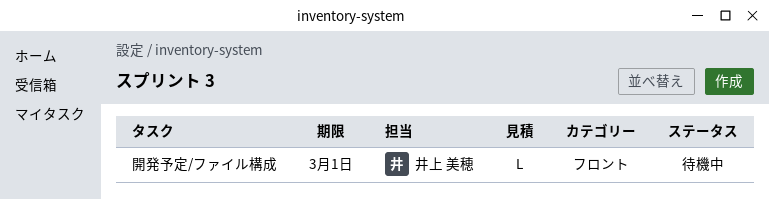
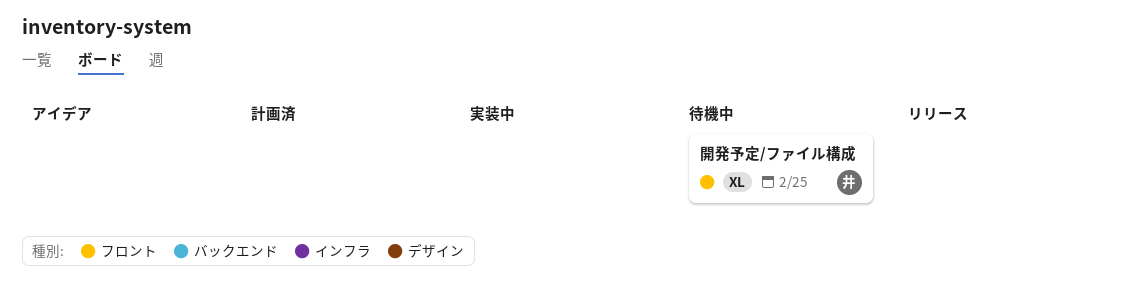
開発予定/ファイル構成, estimate: L -> XL
開発予定/ファイル構成, due: Mar 1 -> Feb 25

